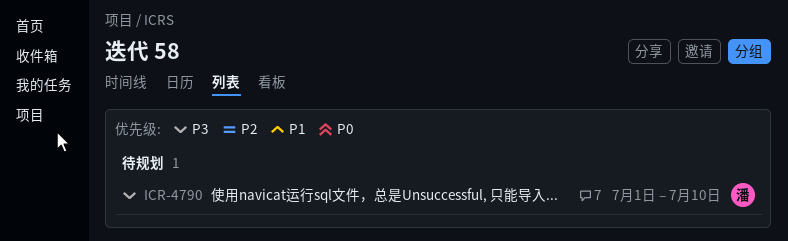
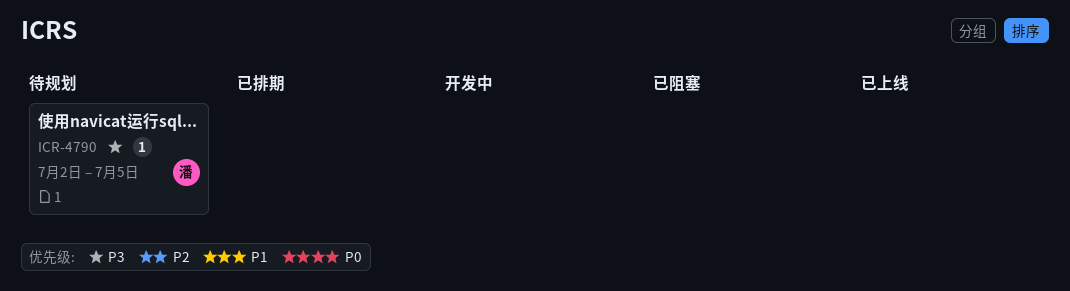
ICR-4790, start: Jul 1 -> Jul 2
ICR-4790, due: Jul 10 -> Jul 5

